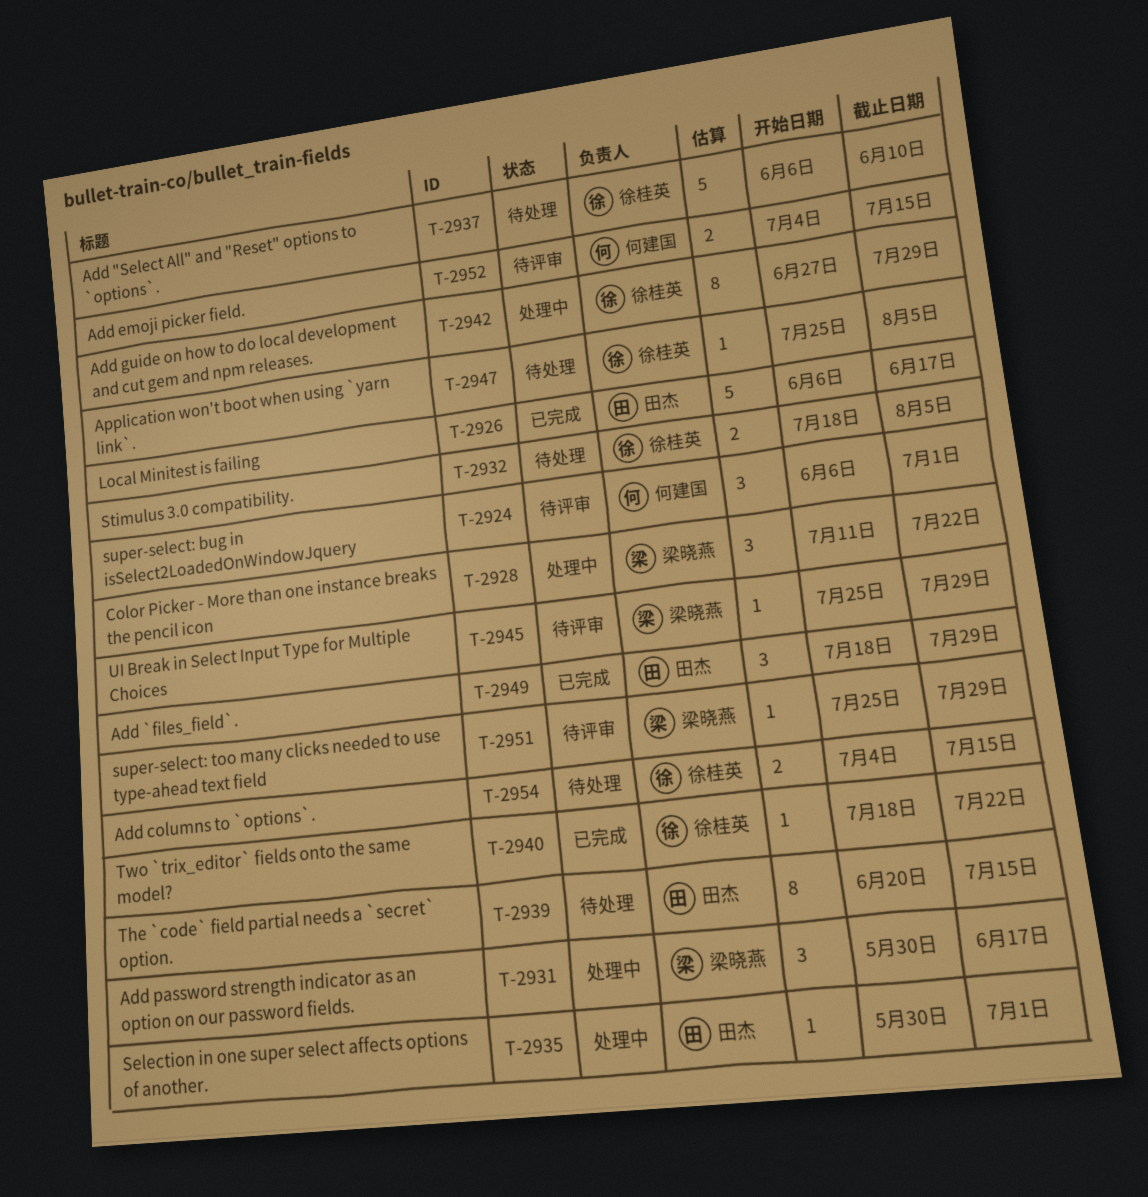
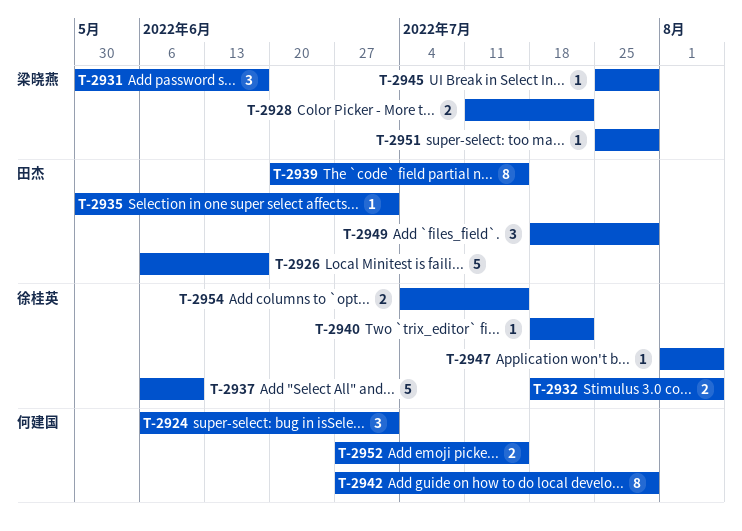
T-2928, estimate: 3 -> 2
T-2942, owner: 徐桂英 -> 何建国
T-2947, start: Jul 25 -> Aug 1
T-2952, start: Jul 4 -> Jun 27

